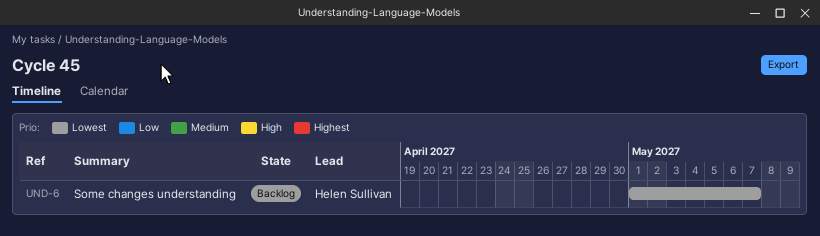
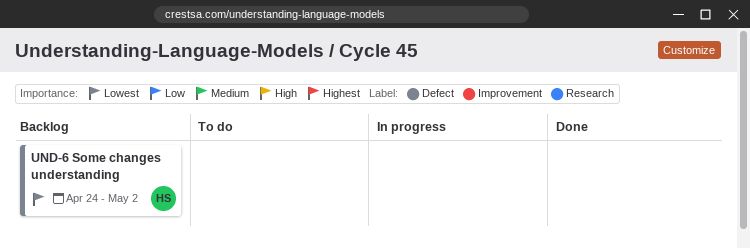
UND-6, start: May 1 -> Apr 24
UND-6, due: May 7 -> May 2

